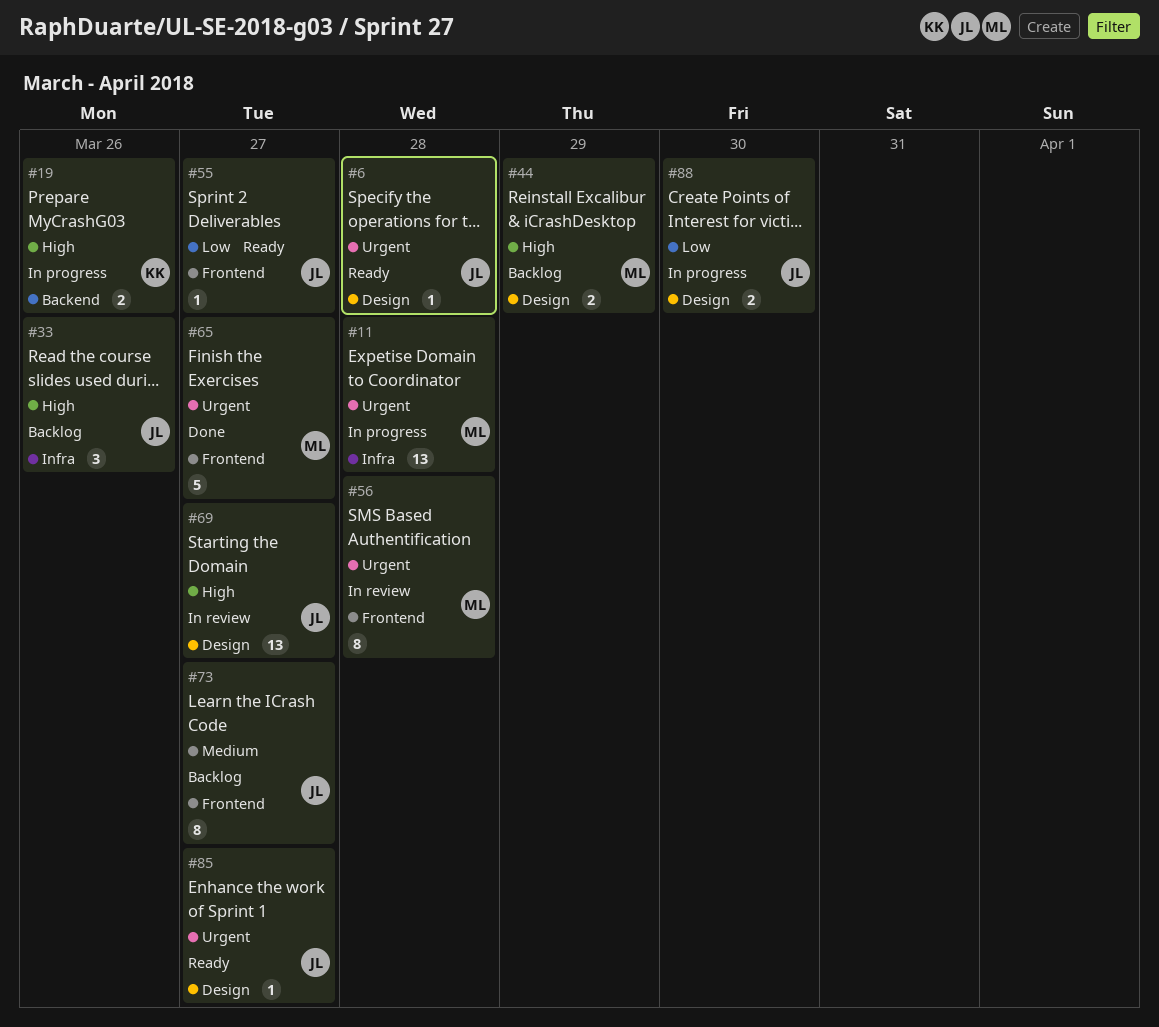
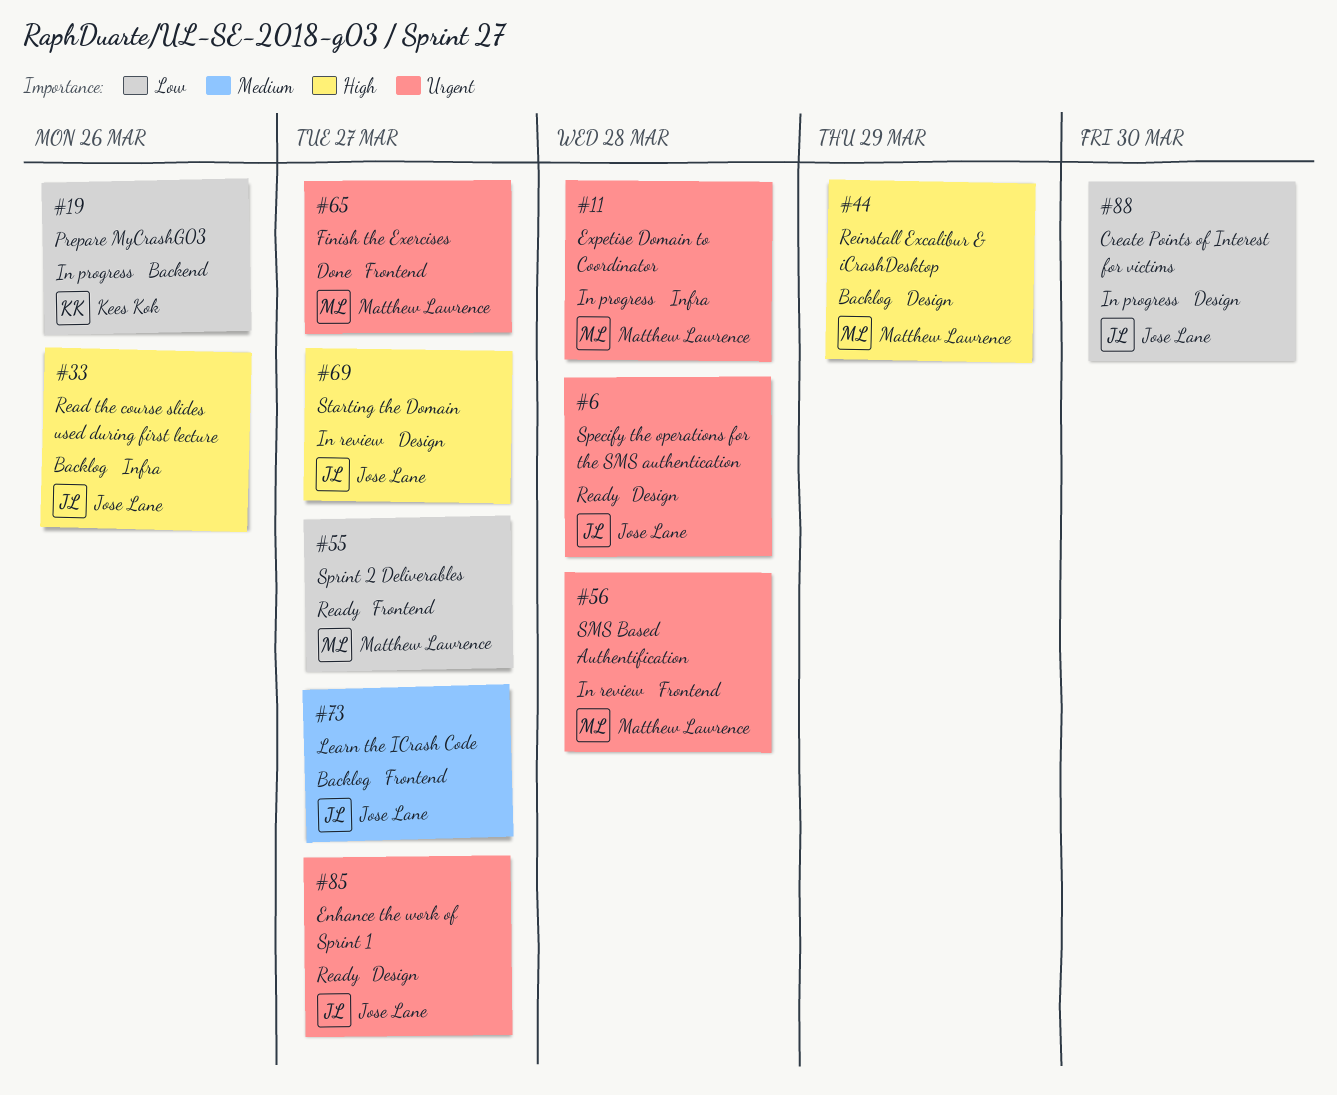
#19, priority: High -> Low
#55, owner: Jose Lane -> Matthew Lawrence

